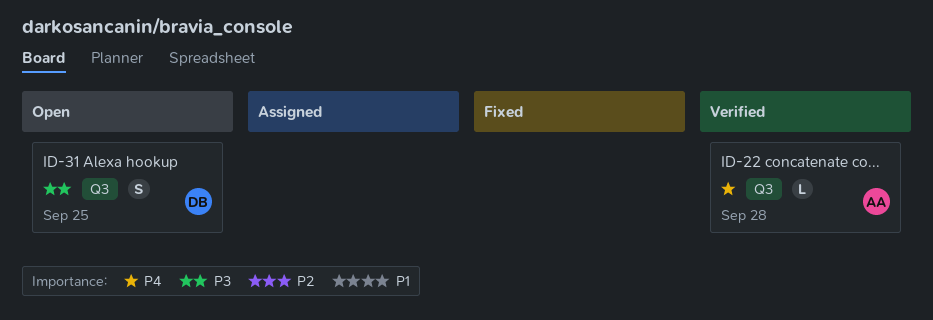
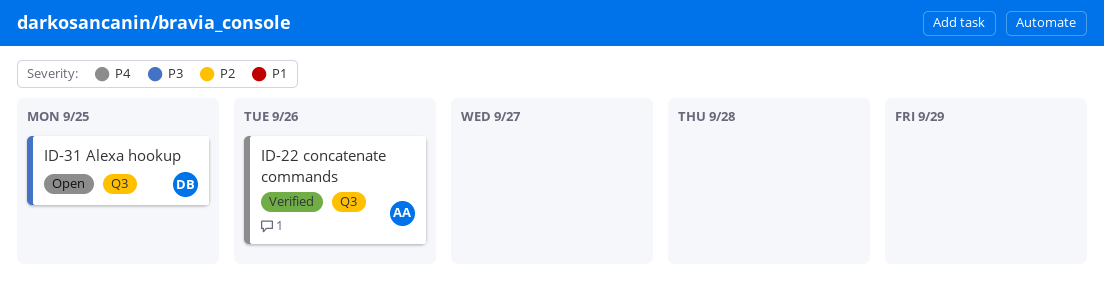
ID-22, due: Sep 28 -> Sep 26

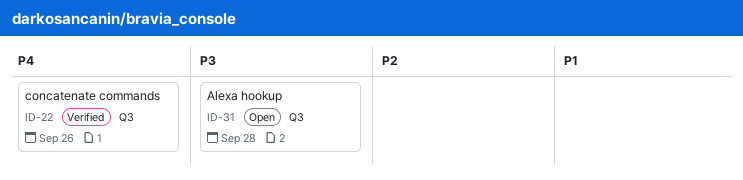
ID-31, due: Sep 25 -> Sep 28

